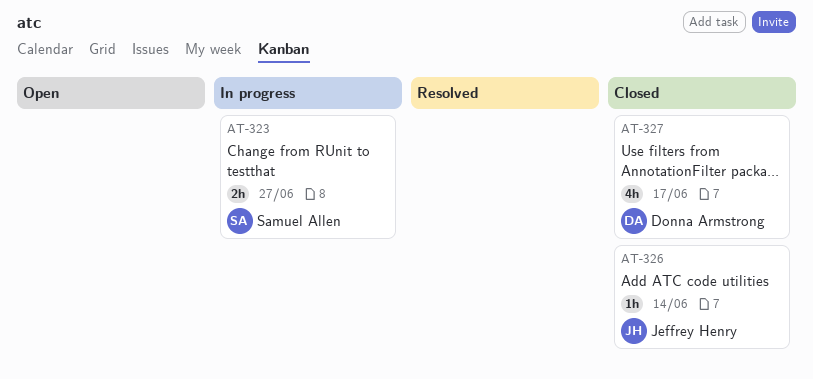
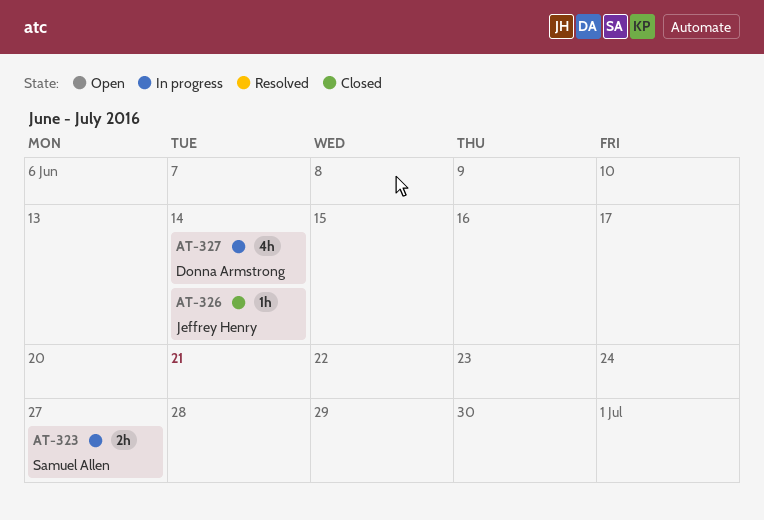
AT-327, status: Closed -> In progress
AT-327, due: Jun 17 -> Jun 14

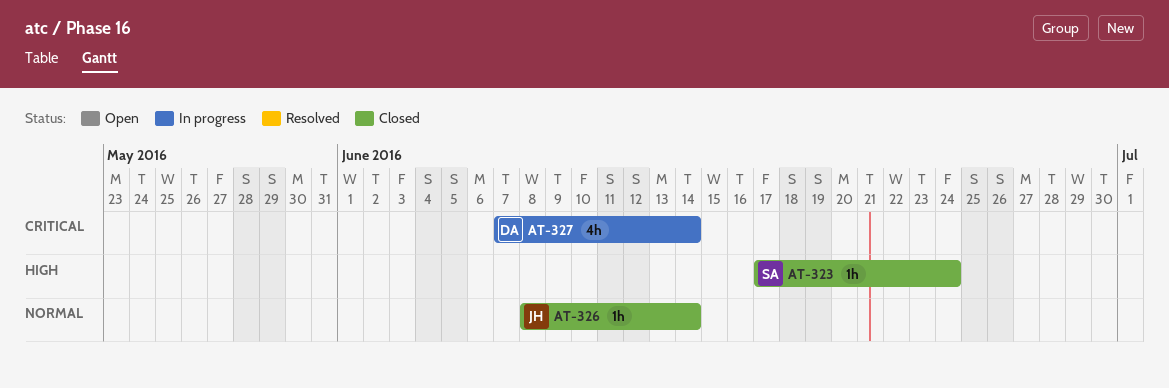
AT-323, status: In progress -> Closed
AT-323, estimate: 2h -> 1h
AT-323, due: Jun 27 -> Jun 24

